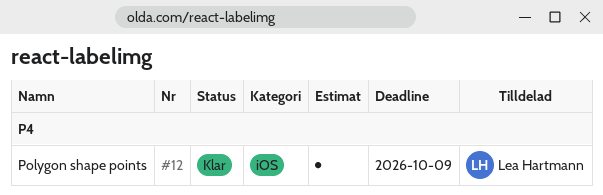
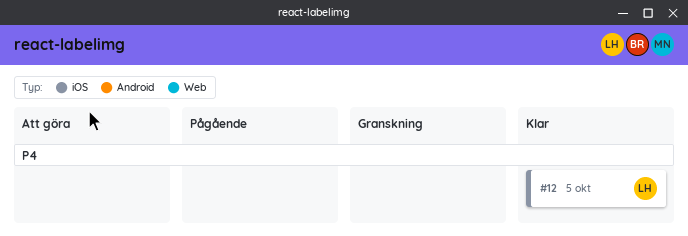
#12, due: Oct 9 -> Oct 5

